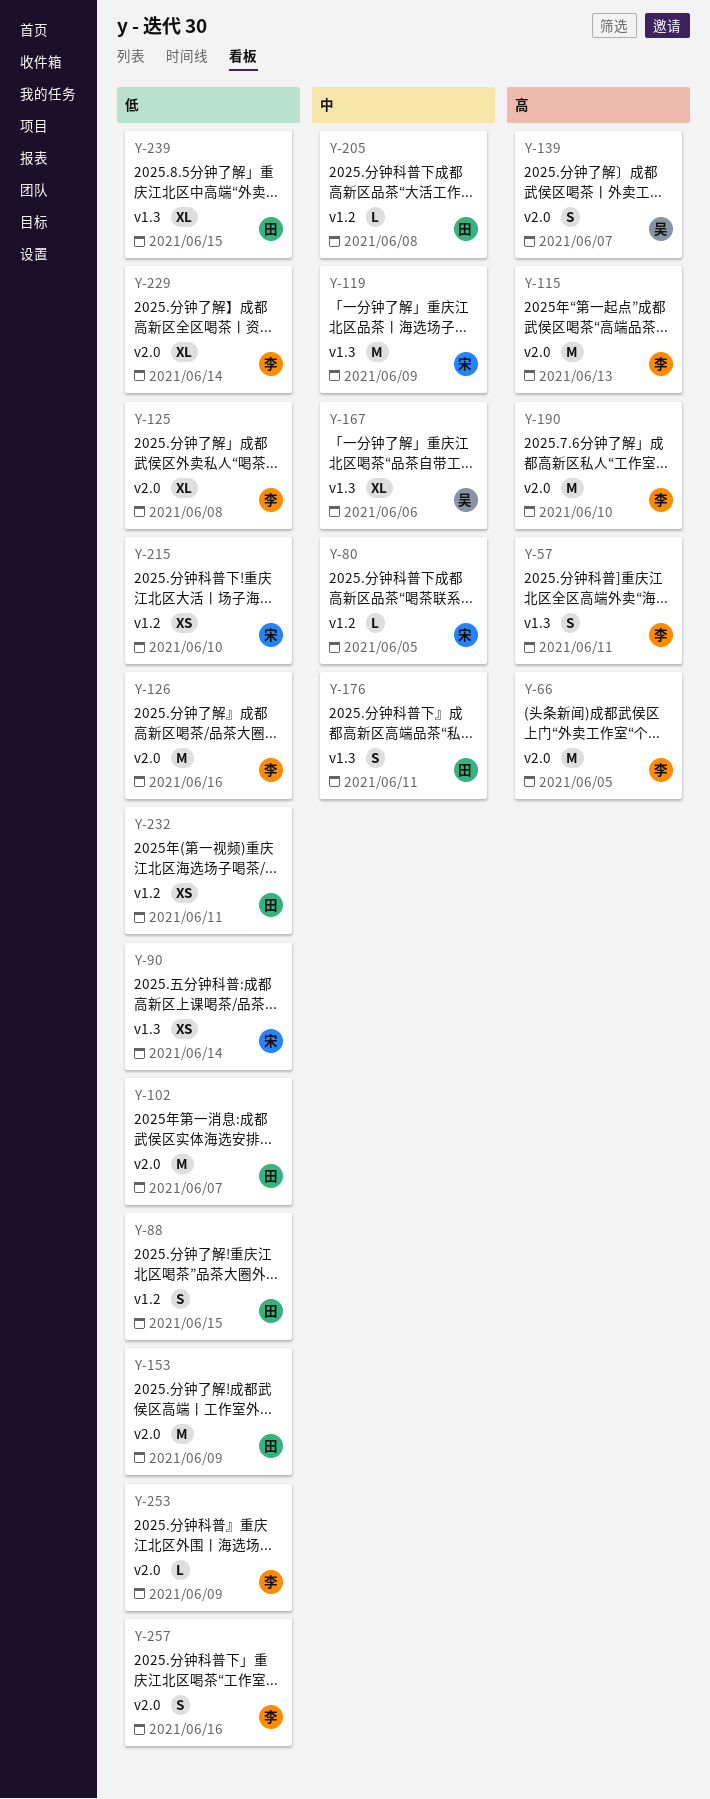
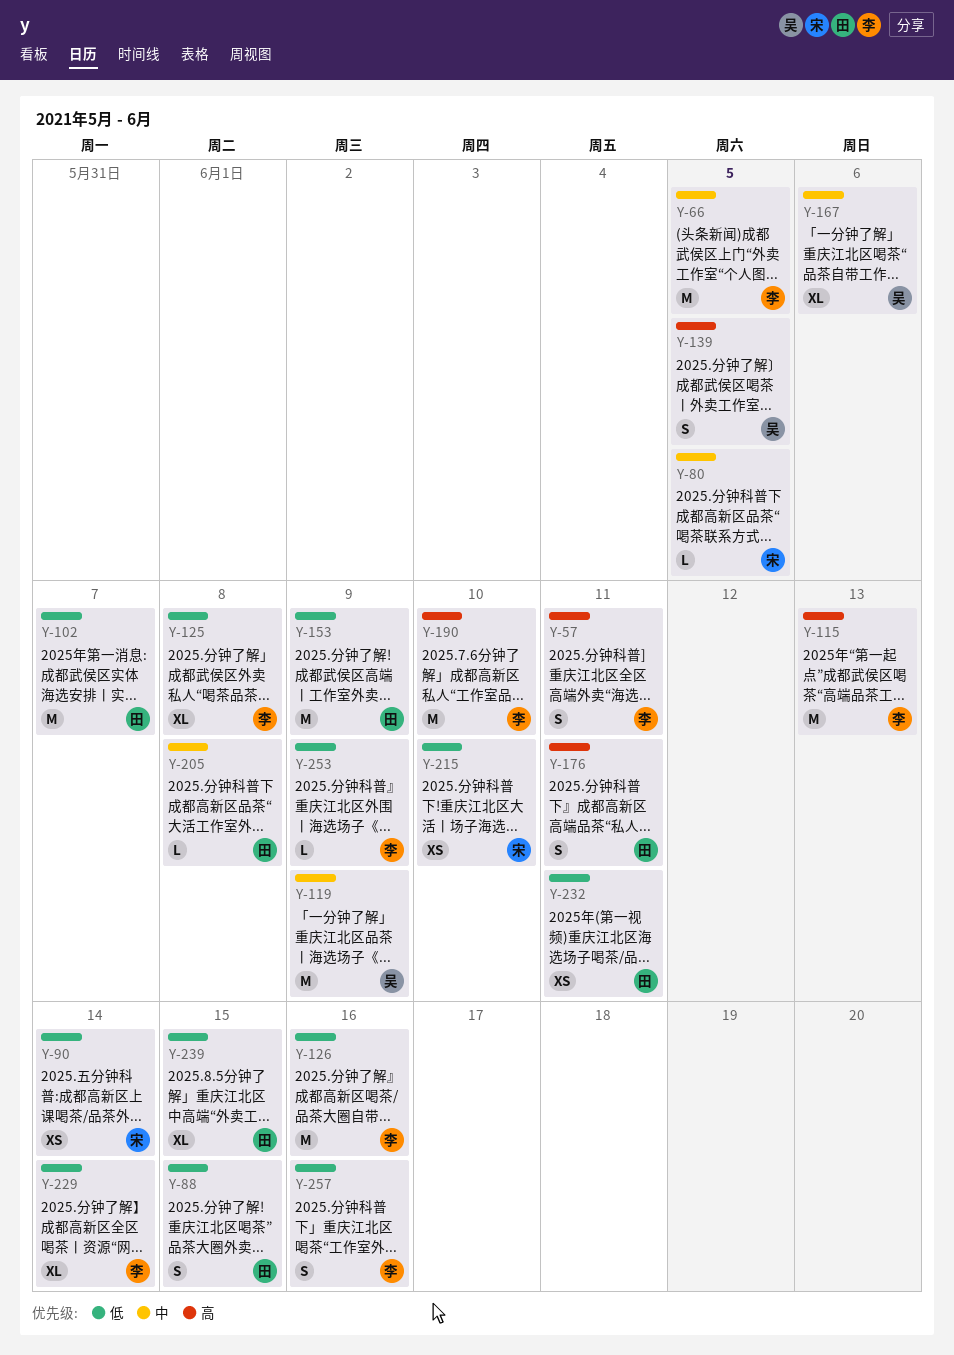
Y-66, priority: 高 -> 中
Y-119, owner: 宋 -> 吴
Y-139, due: Jun 7 -> Jun 5
Y-176, priority: 中 -> 高

